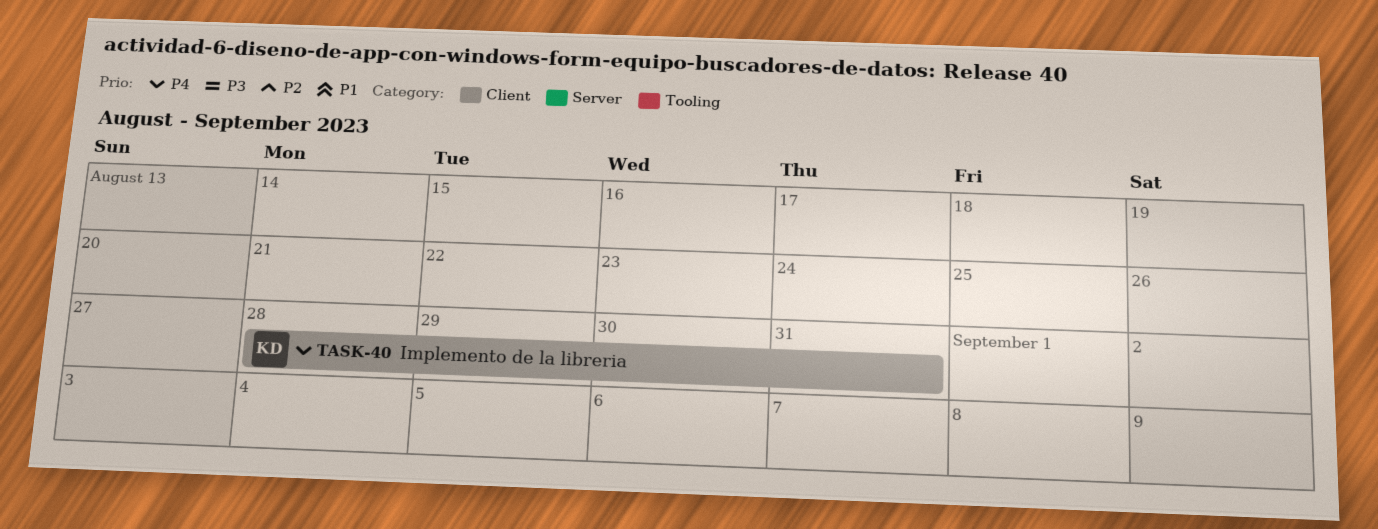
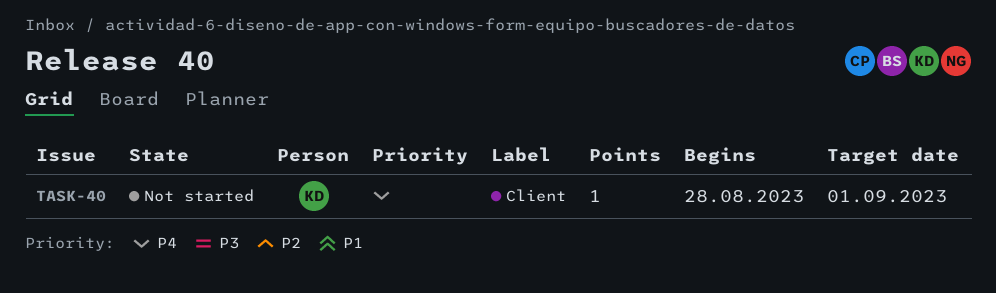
TASK-40, due: Aug 31 -> Sep 1

